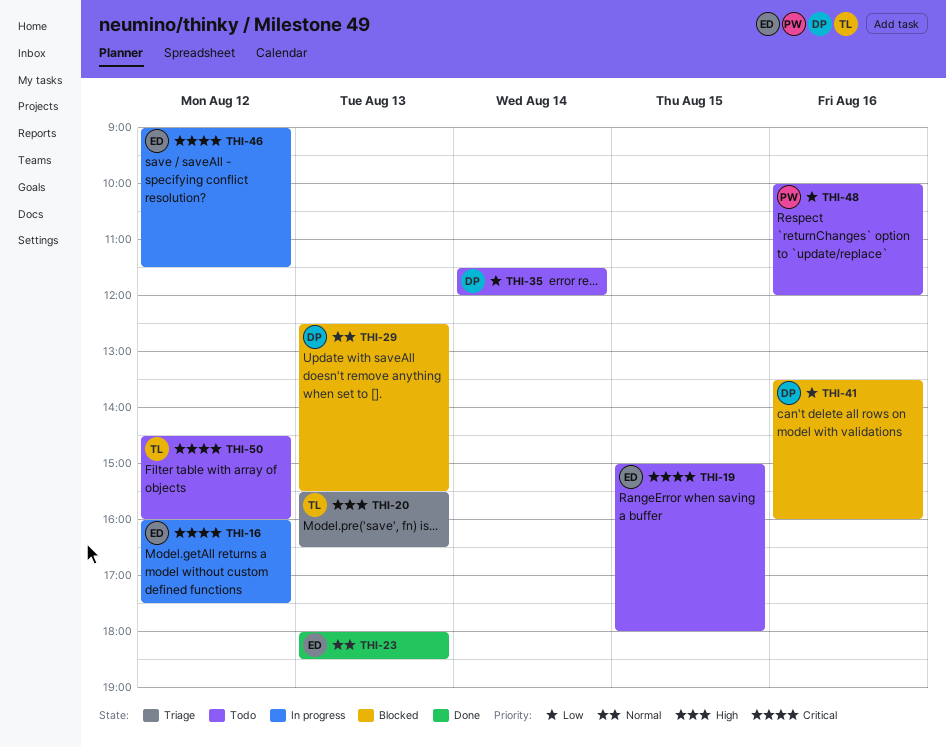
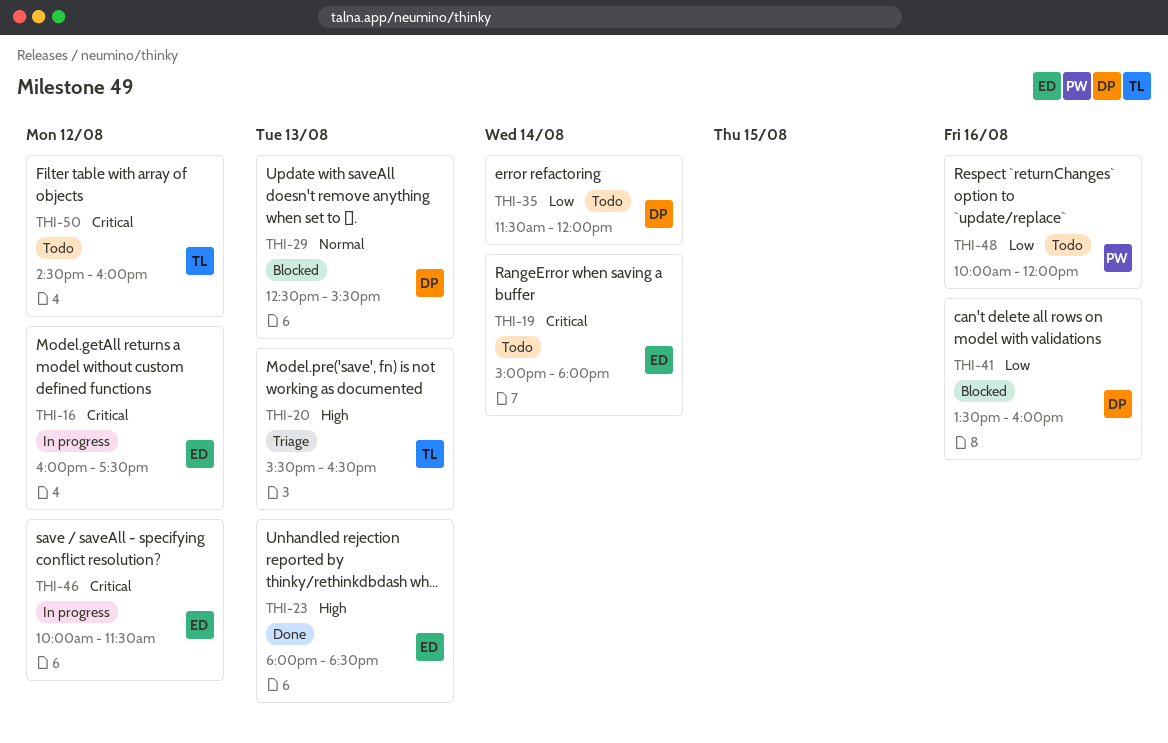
THI-19, day: Aug 15 -> Aug 14
THI-23, priority: Normal -> High
THI-46, begins: 09:00 -> 10:00

